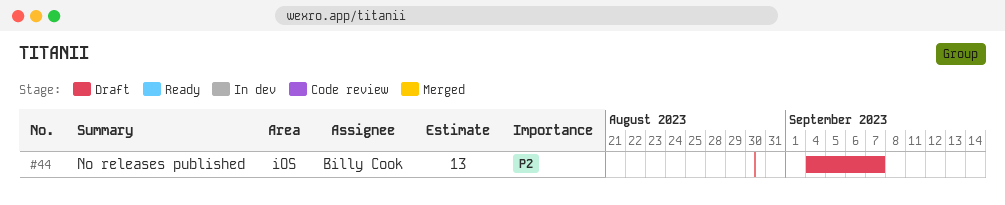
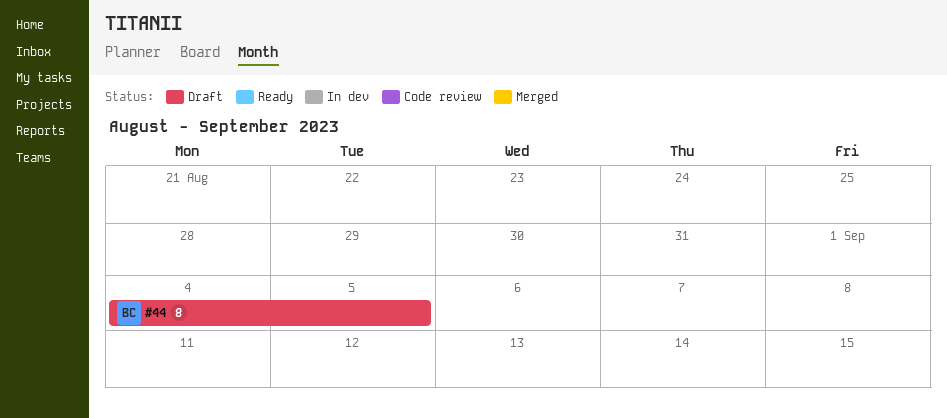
#44, estimate: 13 -> 8
#44, due: Sep 7 -> Sep 5

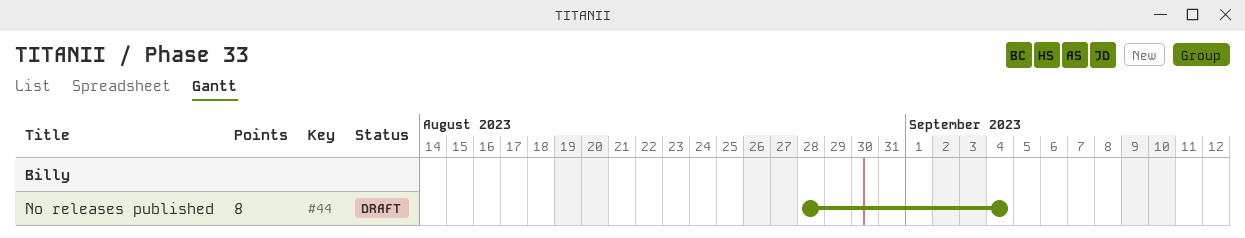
#44, start: Sep 4 -> Aug 28
#44, due: Sep 5 -> Sep 4

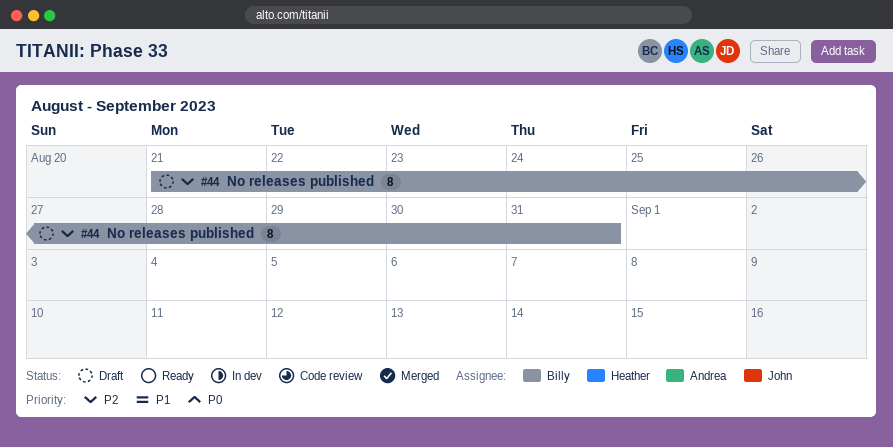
#44, start: Aug 28 -> Aug 21
#44, due: Sep 4 -> Aug 31

